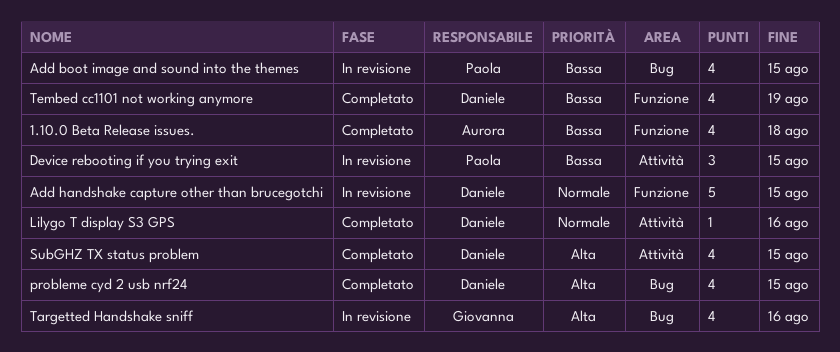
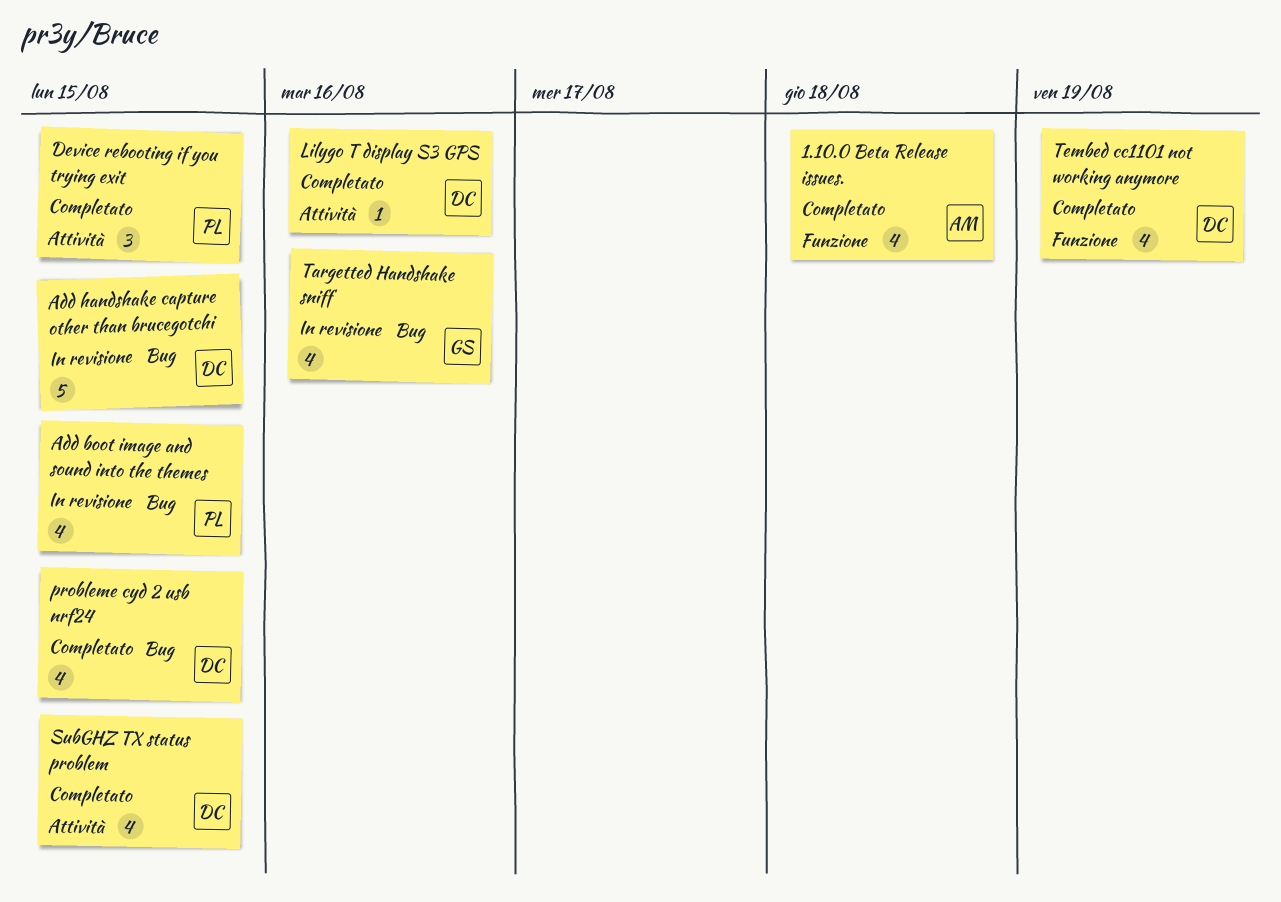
Add handshake capture other than brucegotchi, label: Funzione -> Bug
Device rebooting if you trying exit, status: In revisione -> Completato

